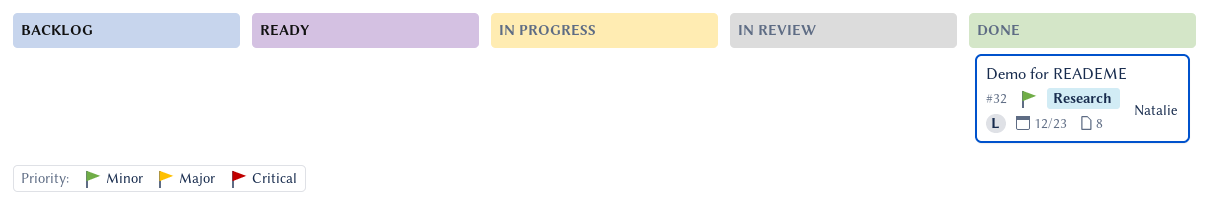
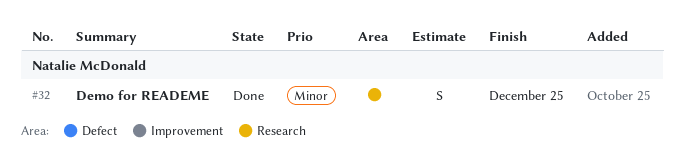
#32, estimate: L -> S
#32, due: Dec 23 -> Dec 25

